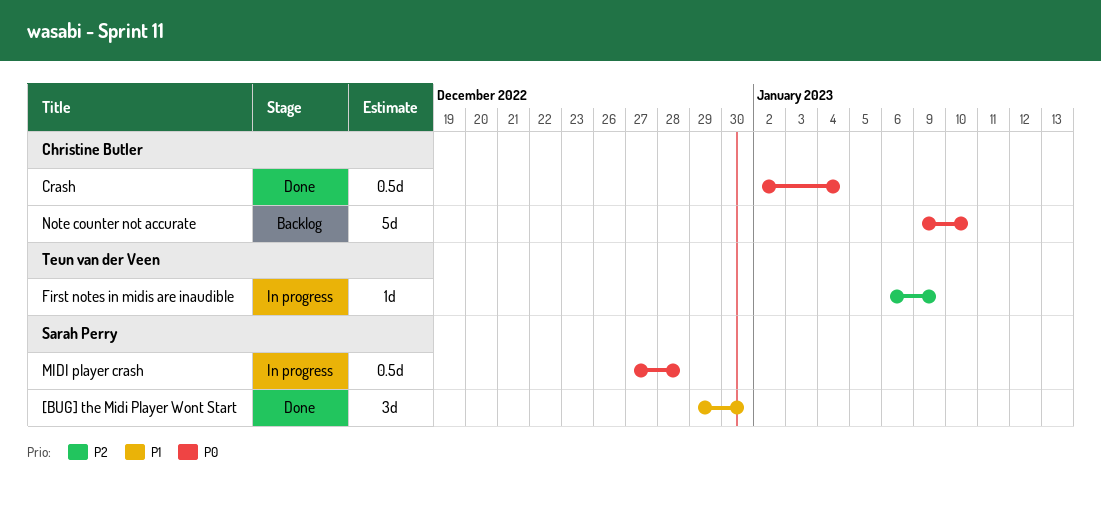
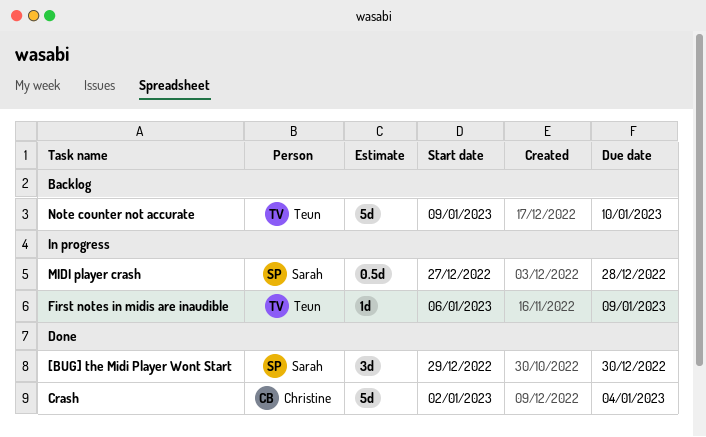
Crash, estimate: 0.5d -> 5d
Note counter not accurate, owner: Christine Butler -> Teun van der Veen

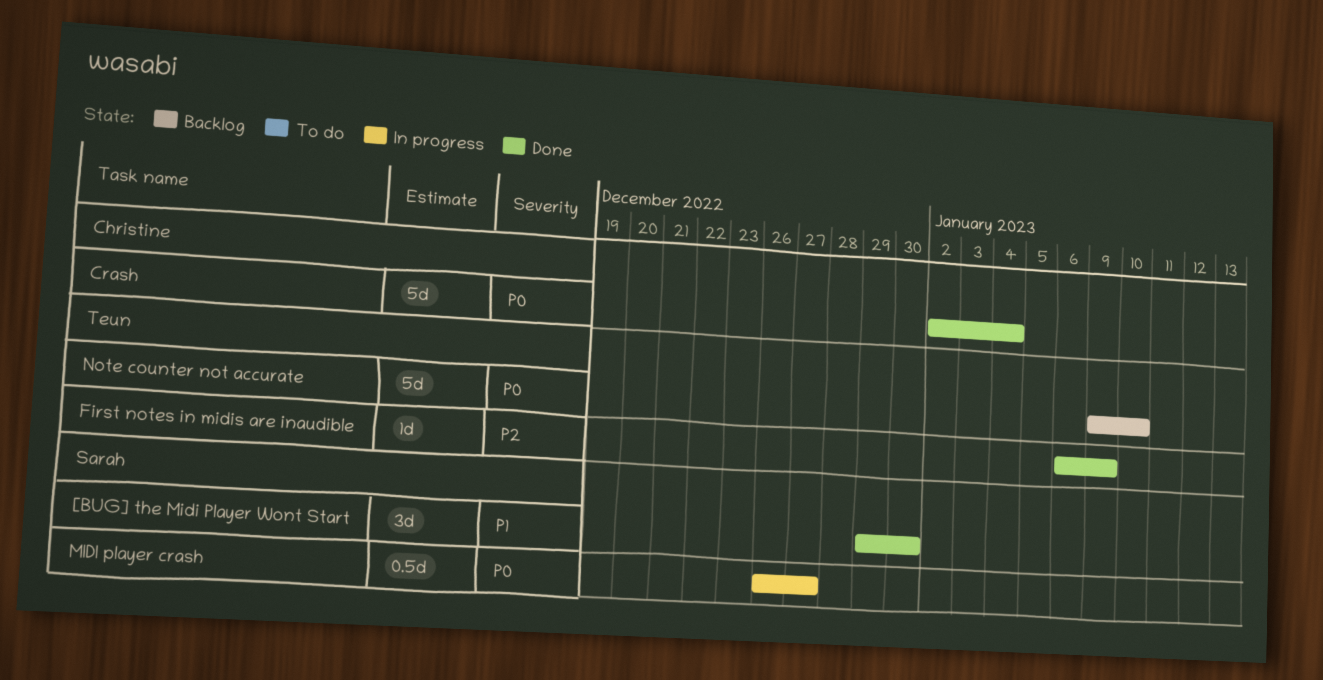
First notes in midis are inaudible, status: In progress -> Done
MIDI player crash, start: Dec 27 -> Dec 26
MIDI player crash, due: Dec 28 -> Dec 27

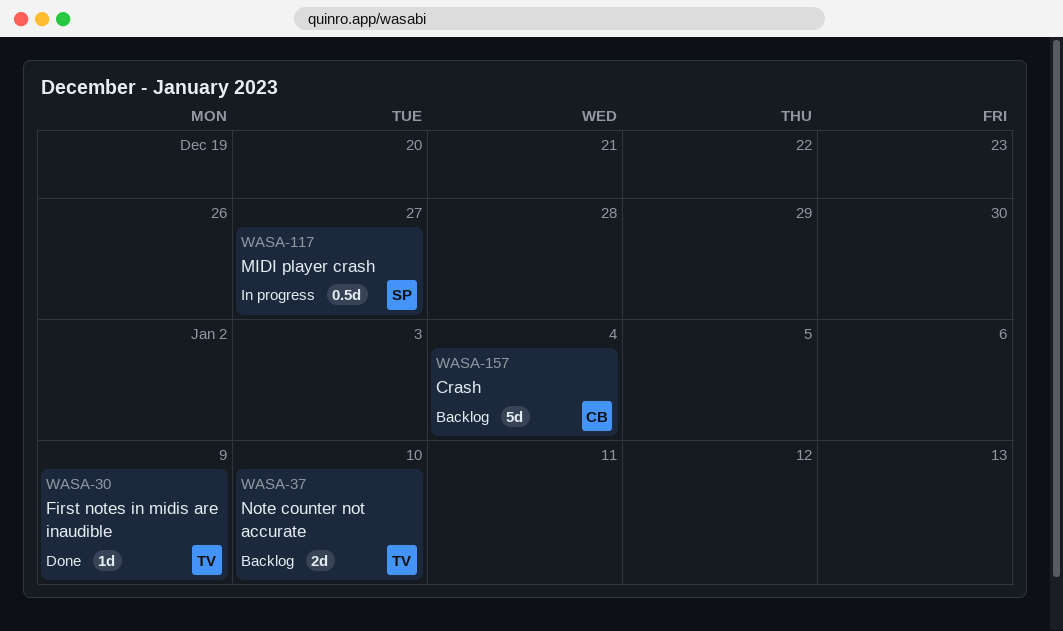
[BUG] the Midi Player Wont Start: present -> none
Crash, status: Done -> Backlog
Note counter not accurate, estimate: 5d -> 2d

